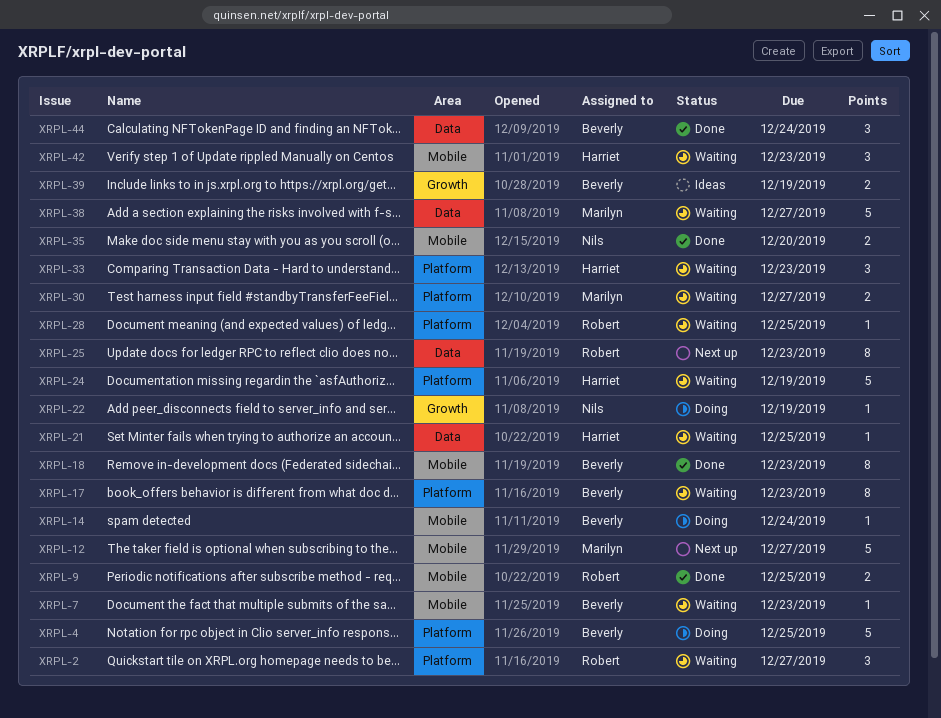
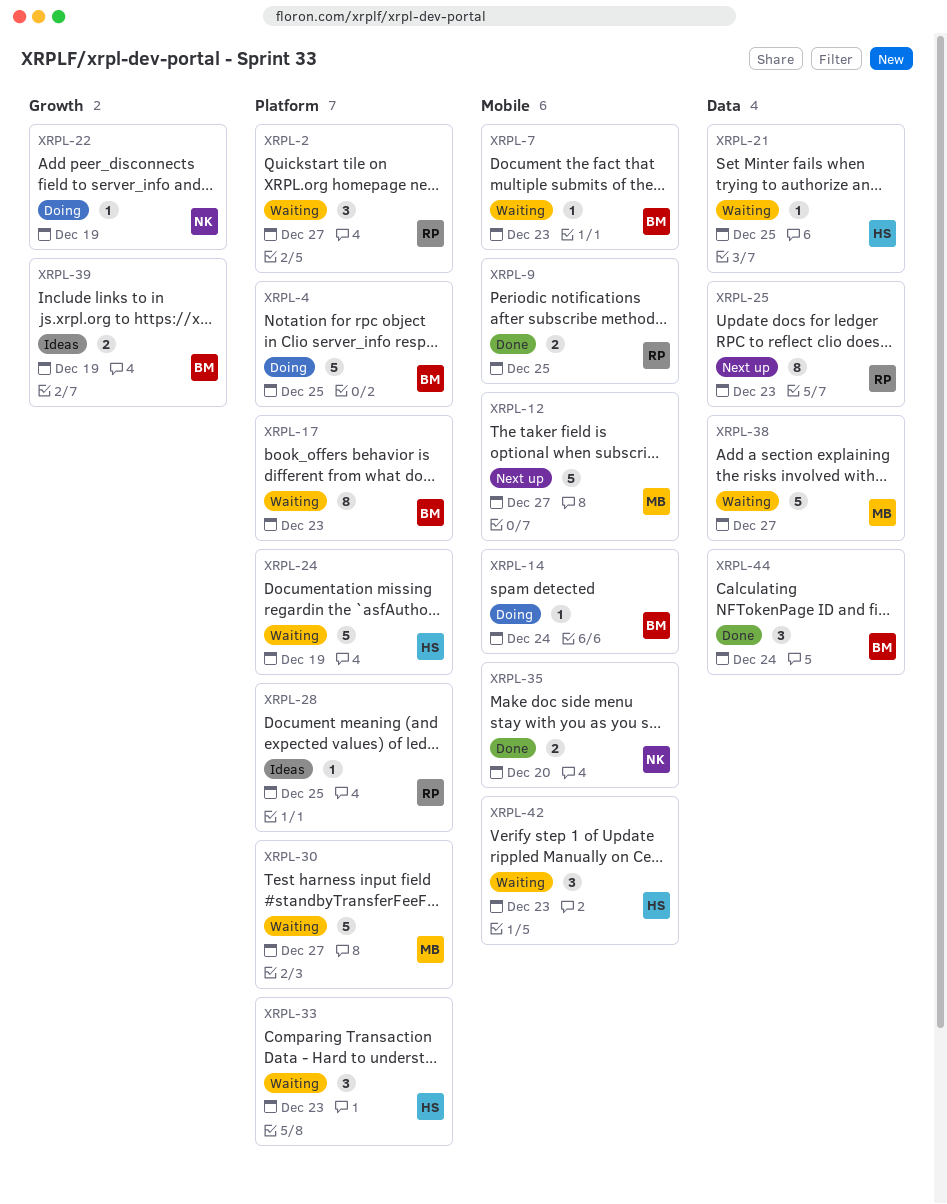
XRPL-18: present -> none
XRPL-28, status: Waiting -> Ideas
XRPL-30, estimate: 2 -> 5

